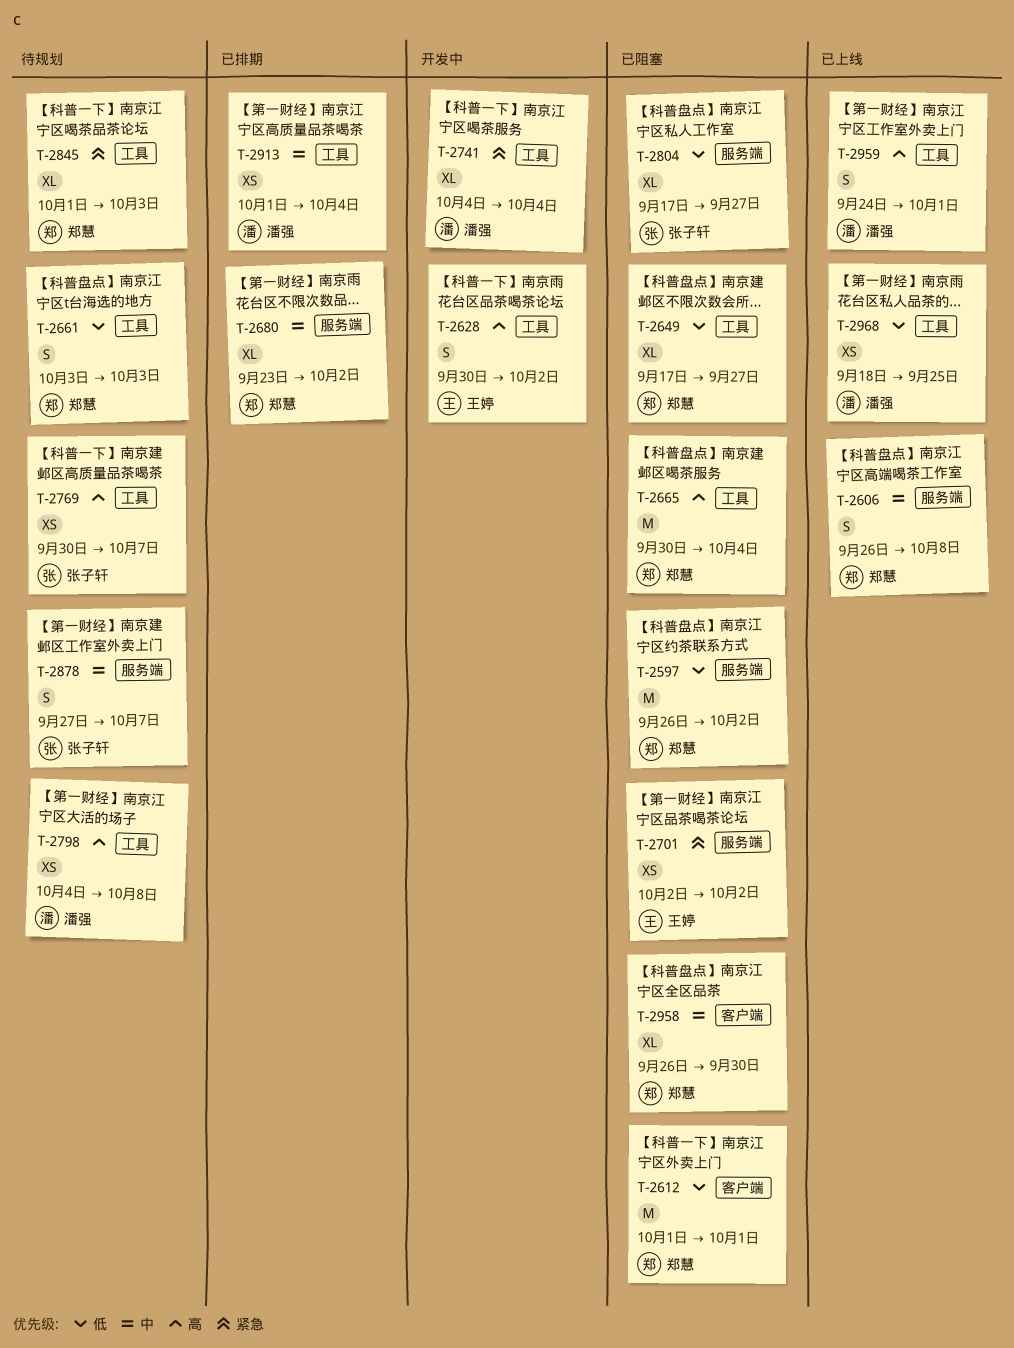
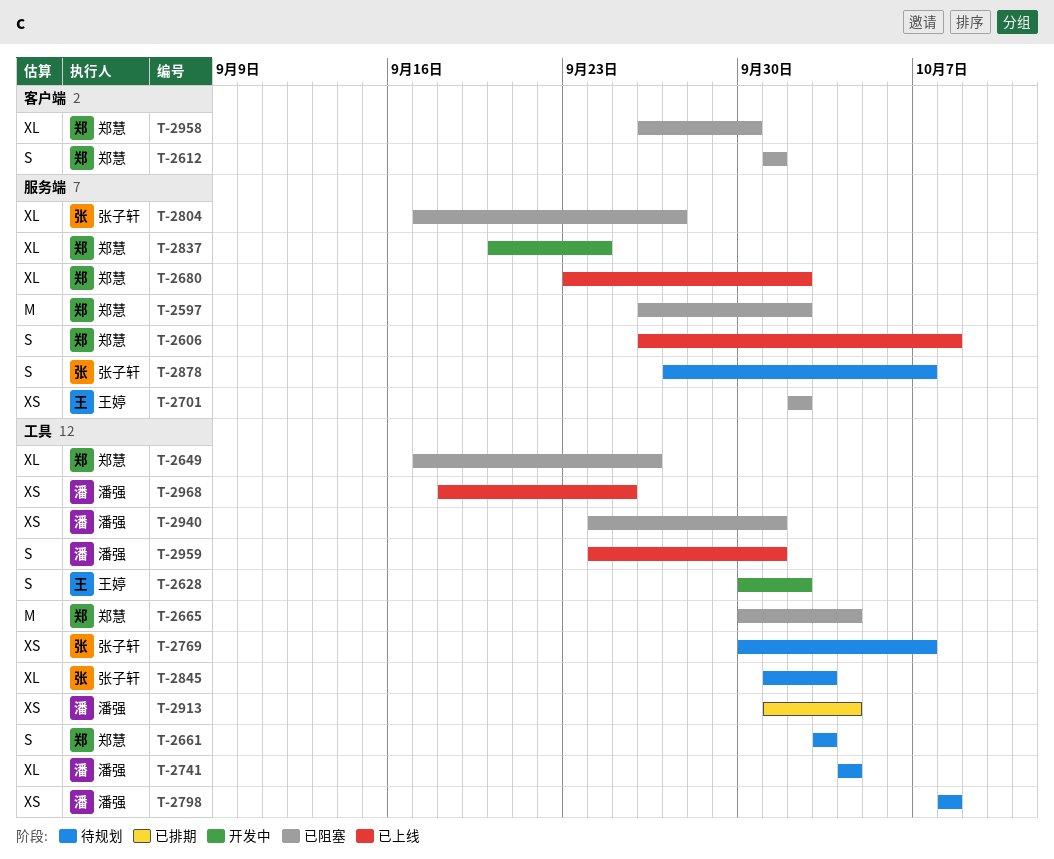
T-2612, estimate: M -> S
T-2649, due: Sep 27 -> Sep 26
T-2680, status: 已排期 -> 已上线
T-2741, status: 开发中 -> 待规划
T-2798, start: Oct 4 -> Oct 8
T-2837: none -> present
T-2845, owner: 郑慧 -> 张子轩
T-2940: none -> present

